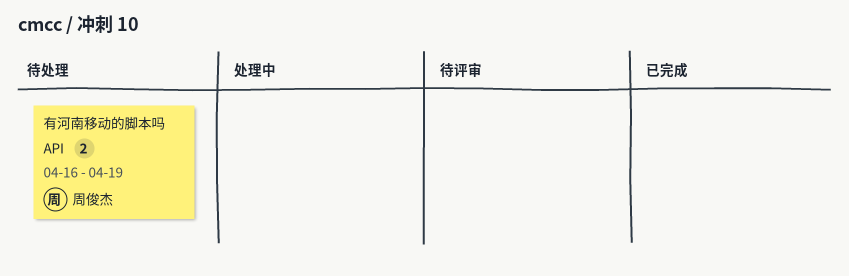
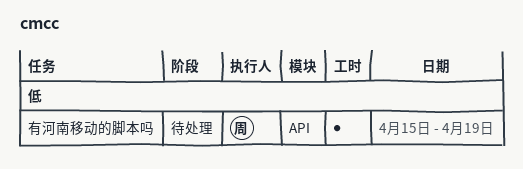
有河南移动的脚本吗, estimate: 2 -> 1
有河南移动的脚本吗, start: Apr 16 -> Apr 15

